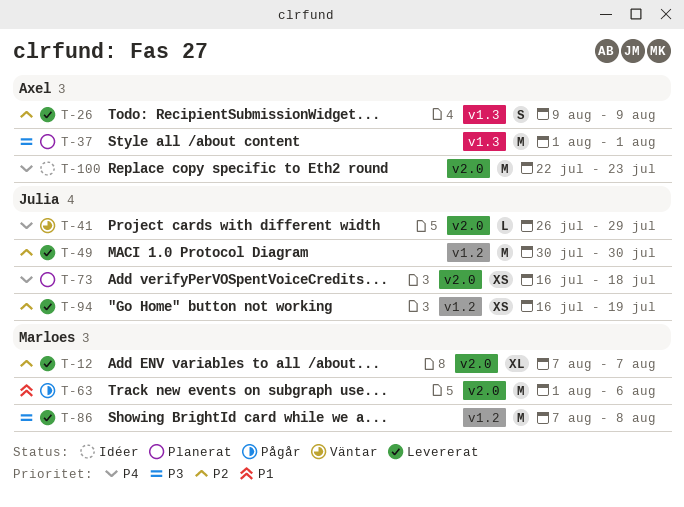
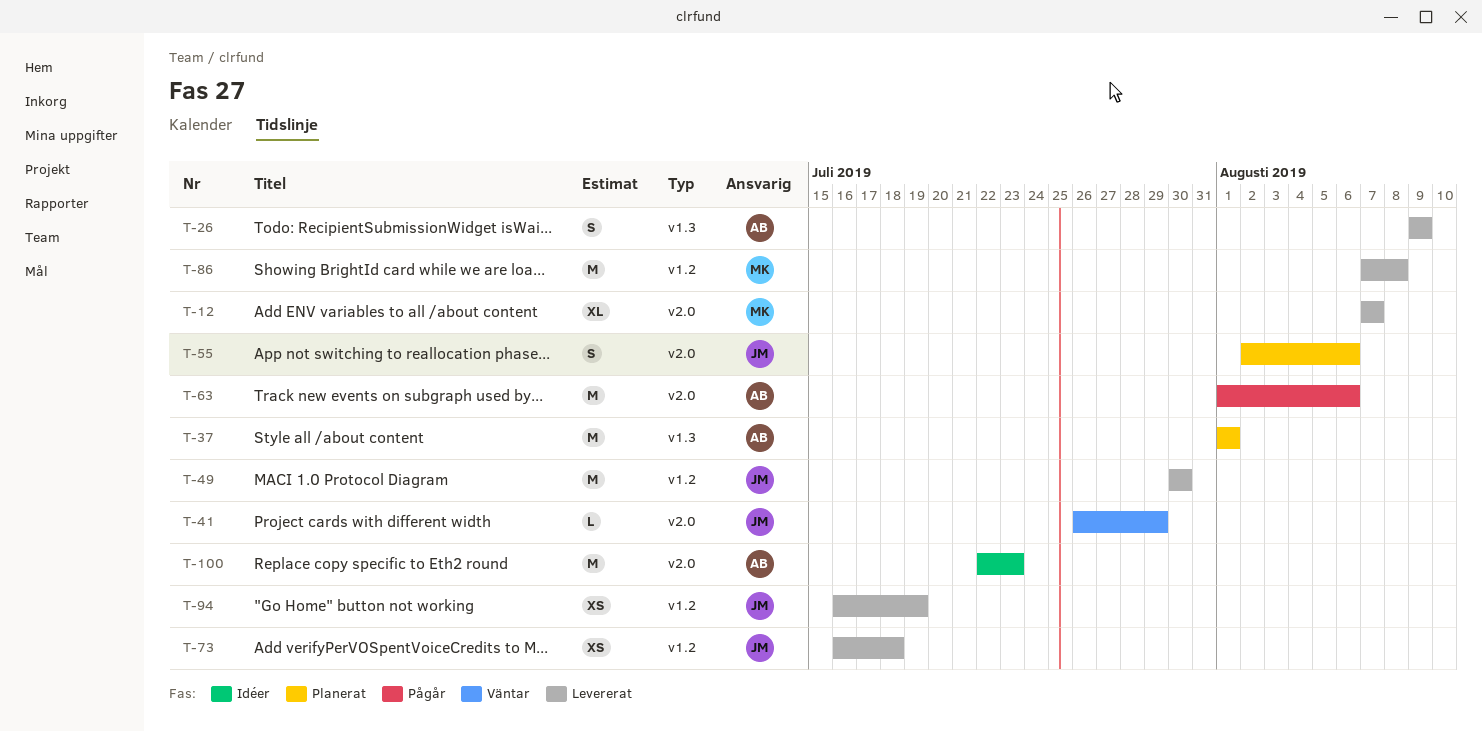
T-55: none -> present
T-63, owner: Marloes -> Axel
T-73, status: Planerat -> Levererat
T-73, label: v2.0 -> v1.2

